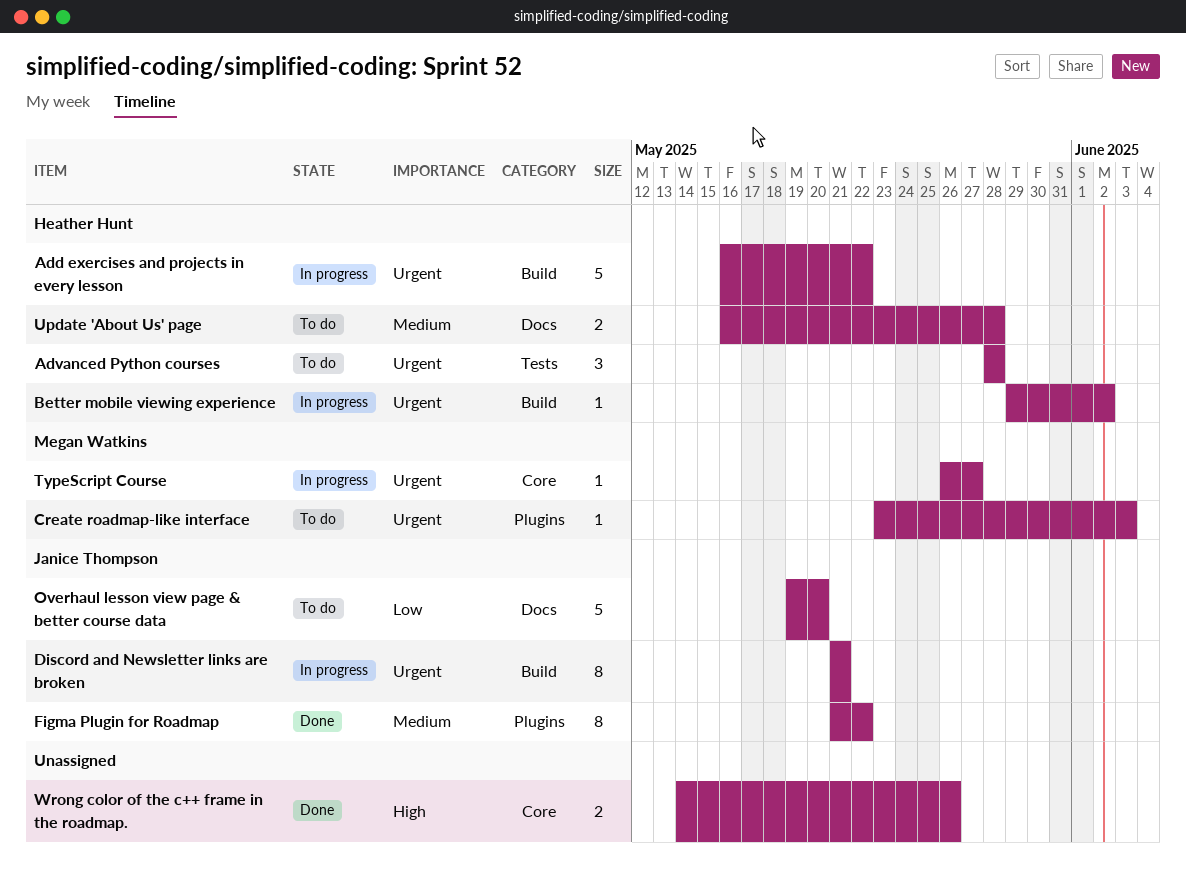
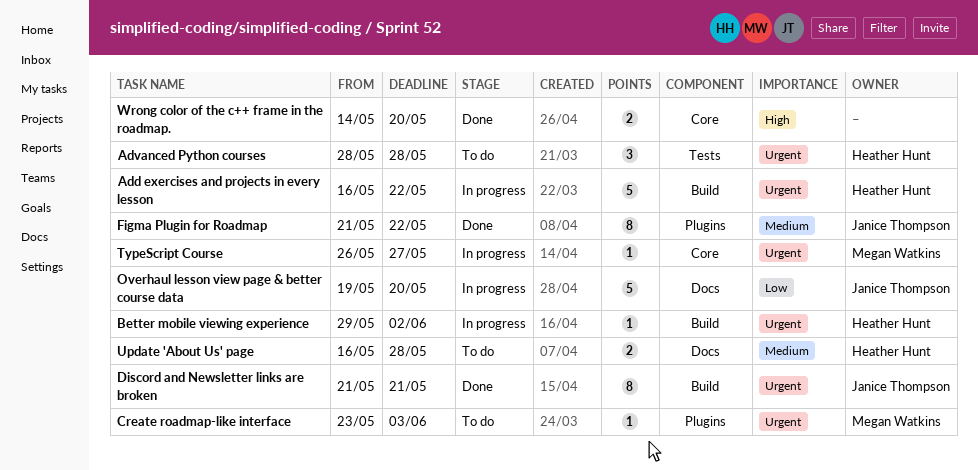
Discord and Newsletter links are broken, status: In progress -> Done
Overhaul lesson view page & better course data, status: To do -> In progress
Wrong color of the c++ frame in the roadmap., due: May 26 -> May 20

